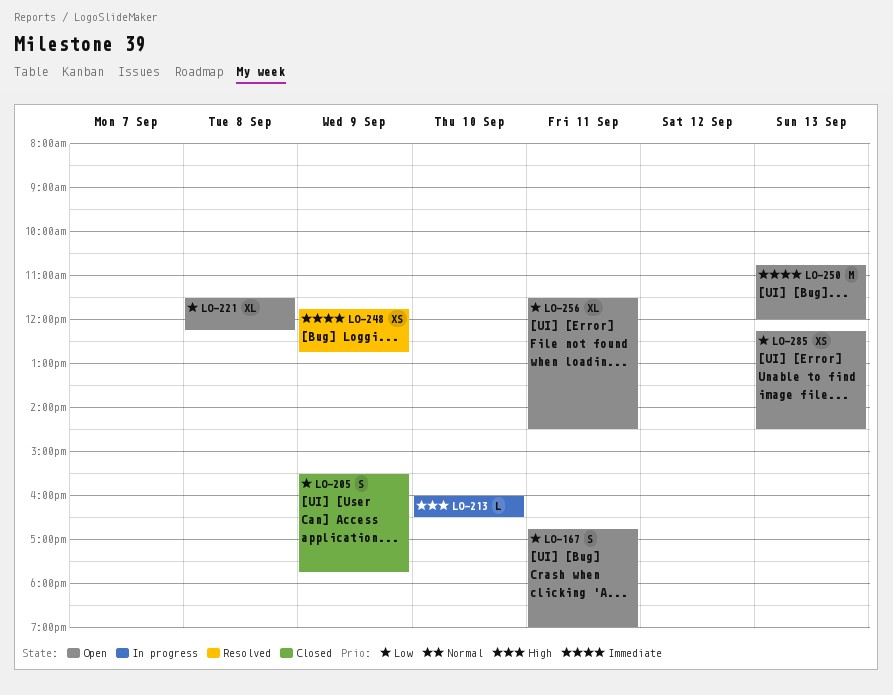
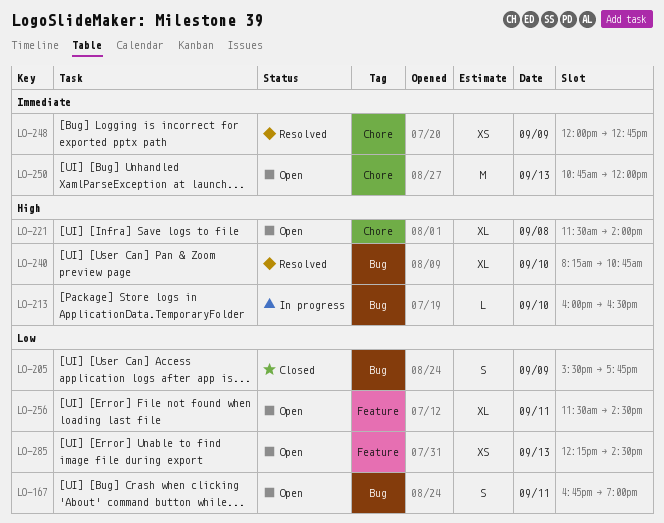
LO-221, priority: Low -> High
LO-221, ends: 12:15 -> 14:00
LO-240: none -> present
LO-248, begins: 11:45 -> 12:00

